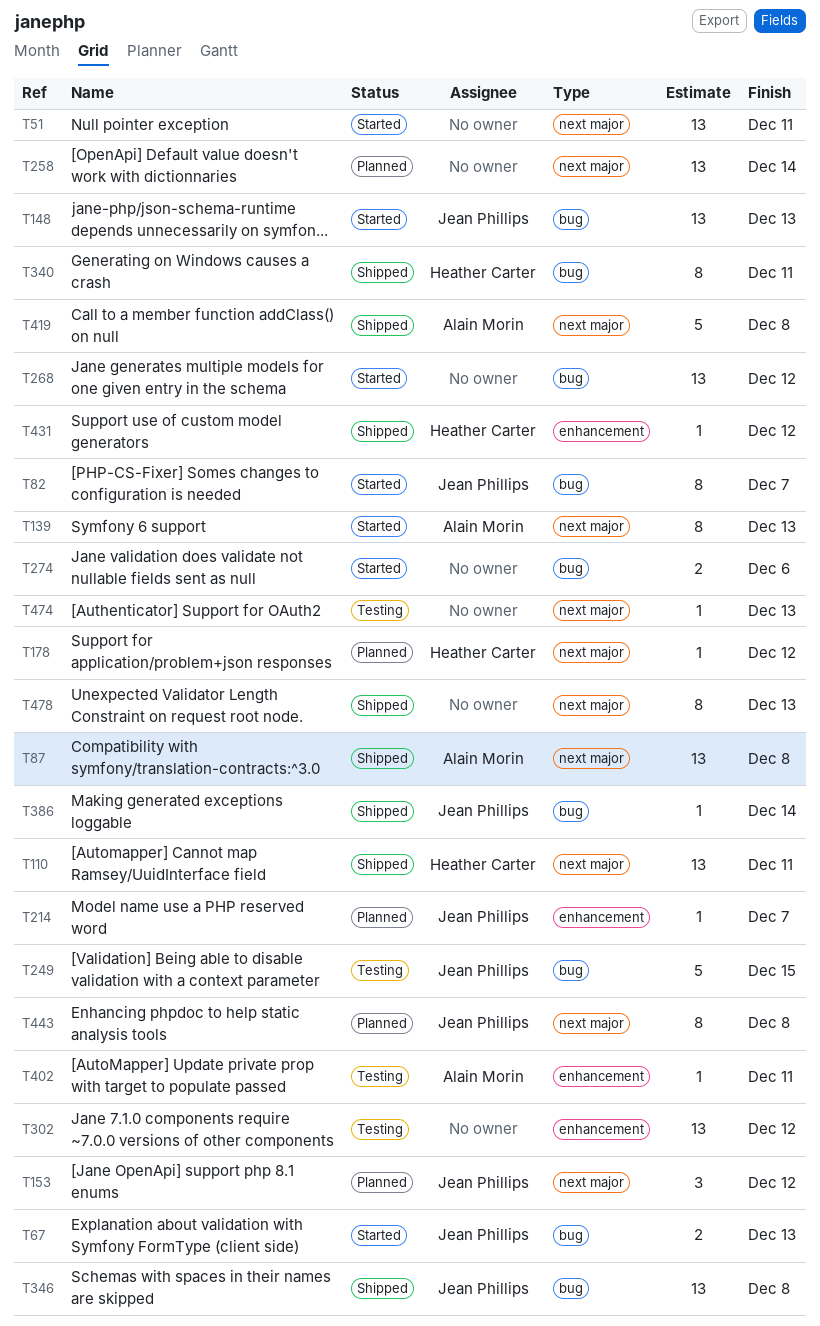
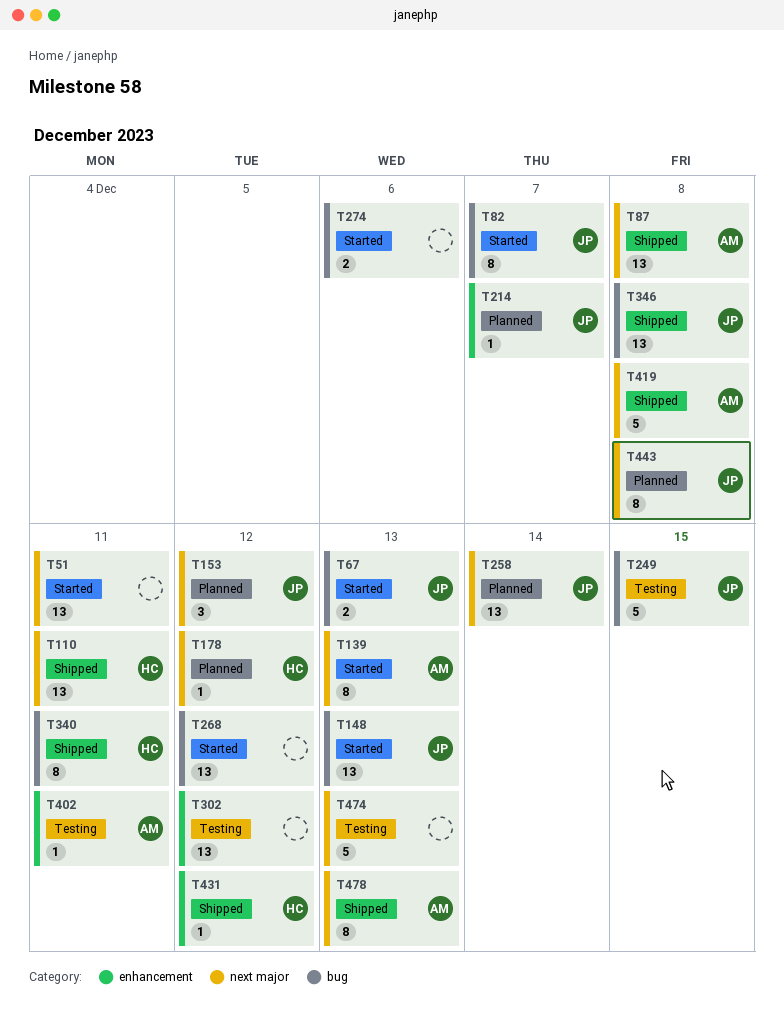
T258, owner: none -> Jean Phillips
T386: present -> none
T474, estimate: 1 -> 5
T478, owner: none -> Alain Morin

